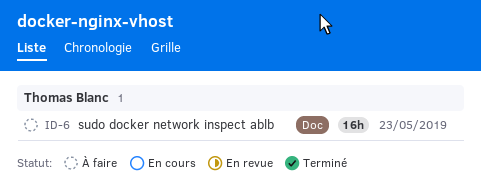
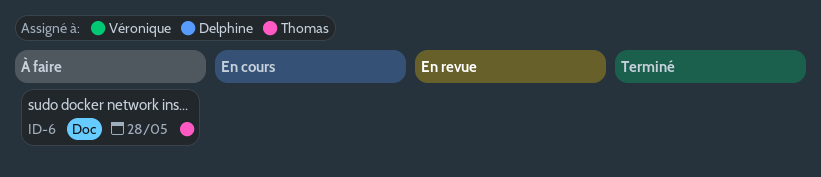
ID-6, due: May 23 -> May 28

